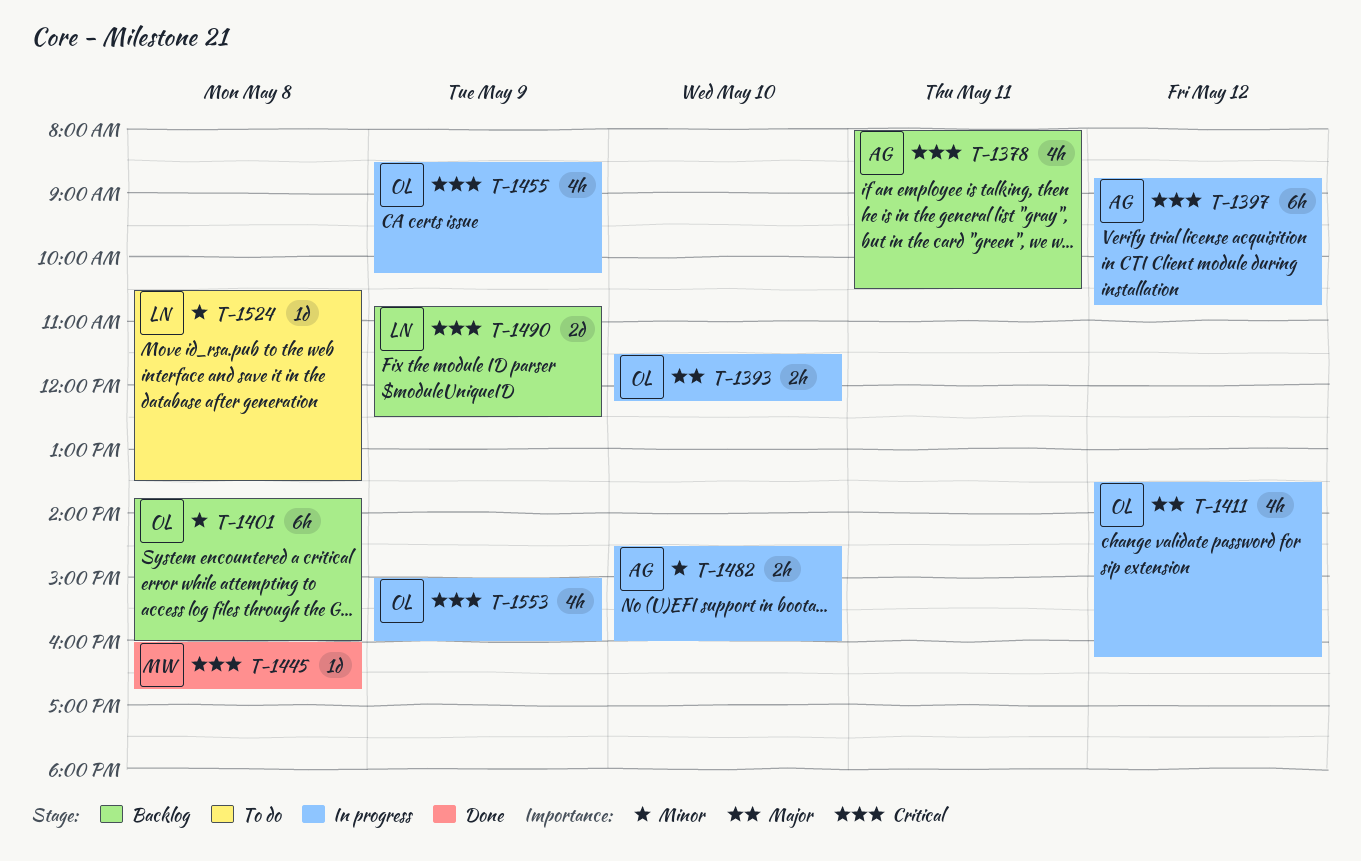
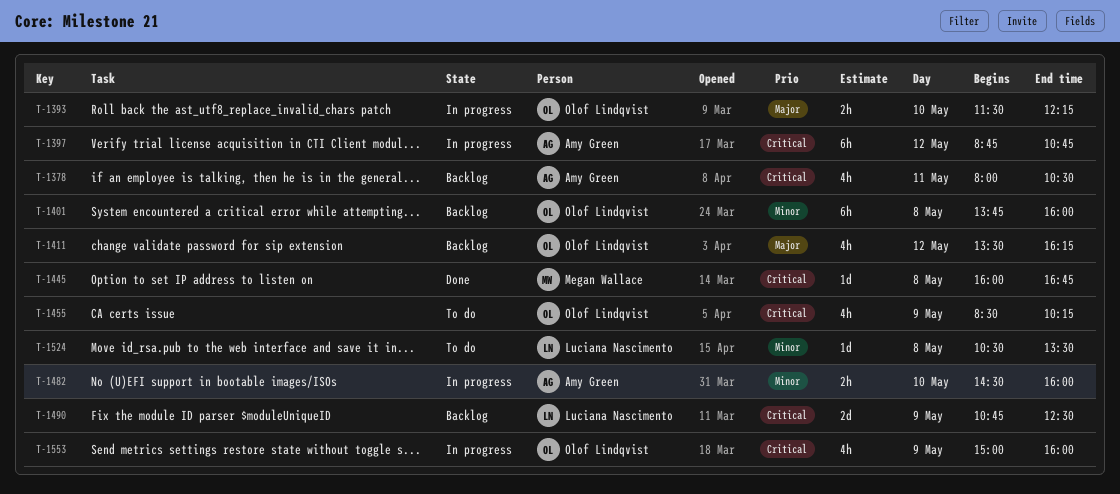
T-1411, status: In progress -> Backlog
T-1455, status: In progress -> To do

